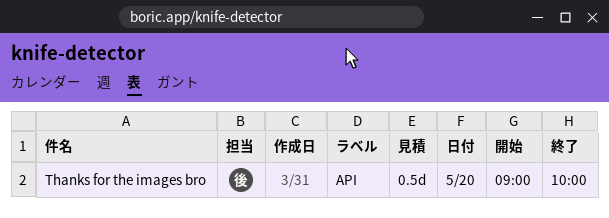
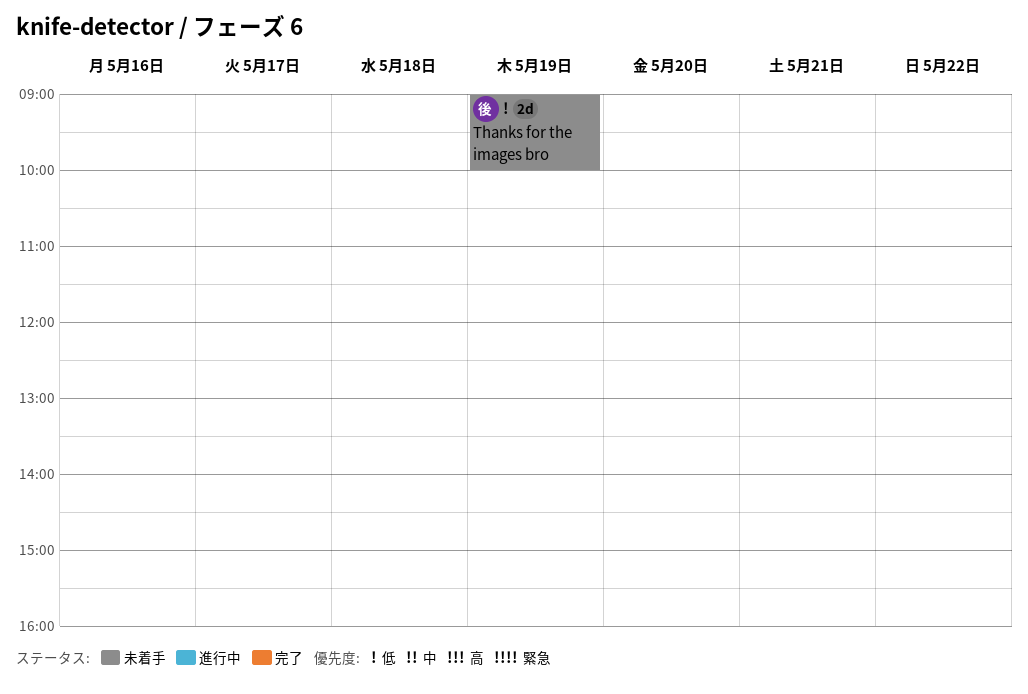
Thanks for the images bro, estimate: 0.5d -> 2d
Thanks for the images bro, day: May 20 -> May 19

